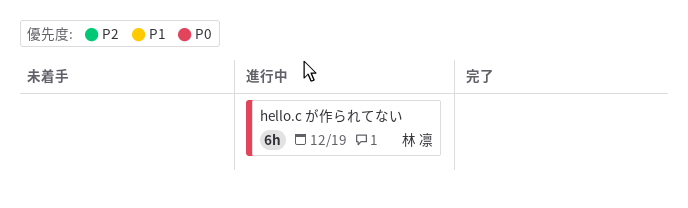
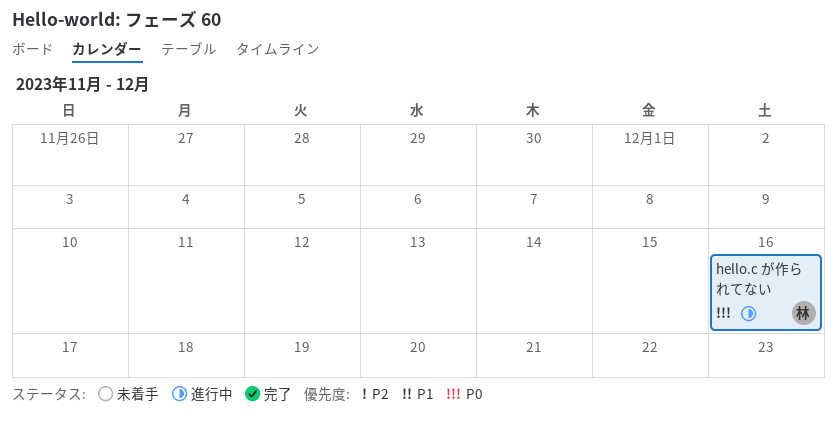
hello.c が作られてない, due: Dec 19 -> Dec 16

